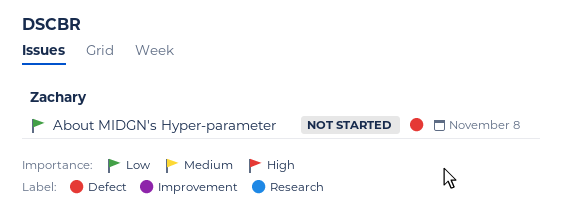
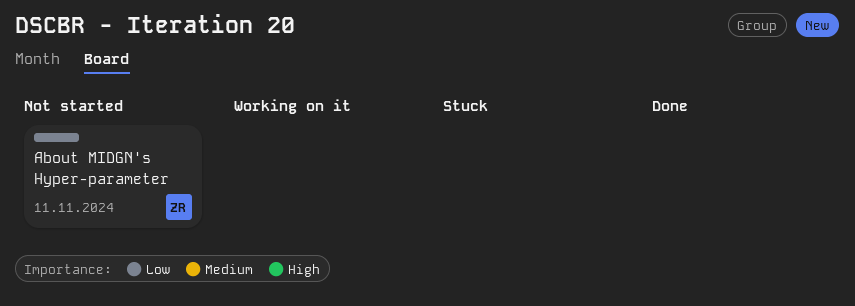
About MIDGN's Hyper-parameter, due: Nov 8 -> Nov 11

